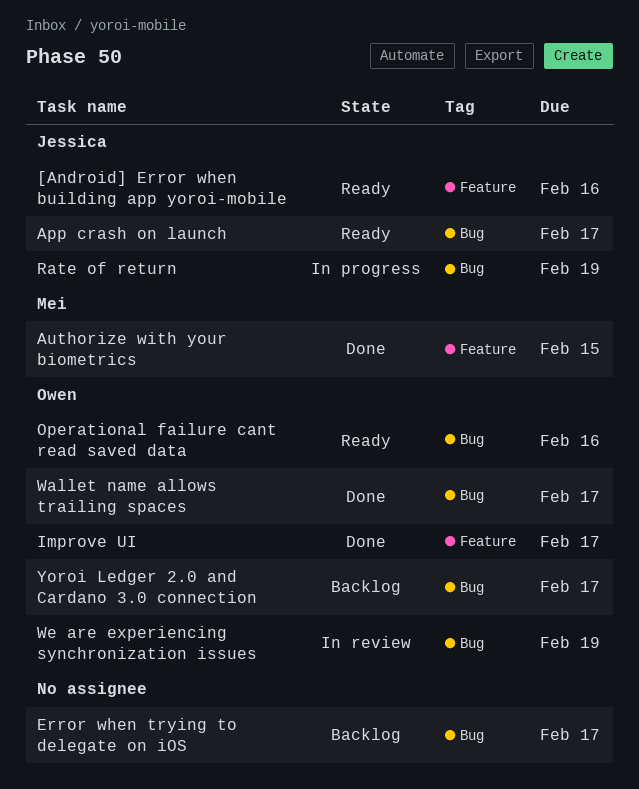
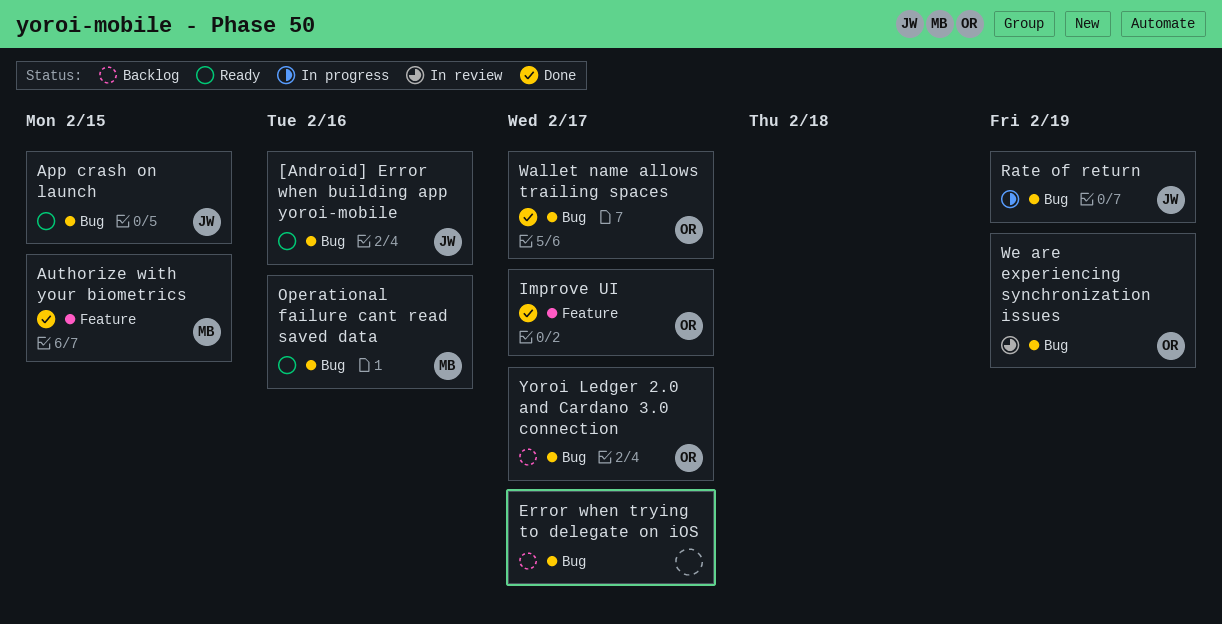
[Android] Error when building app yoroi-mobile, label: Feature -> Bug
App crash on launch, due: Feb 17 -> Feb 15
Operational failure cant read saved data, owner: Owen -> Mei

